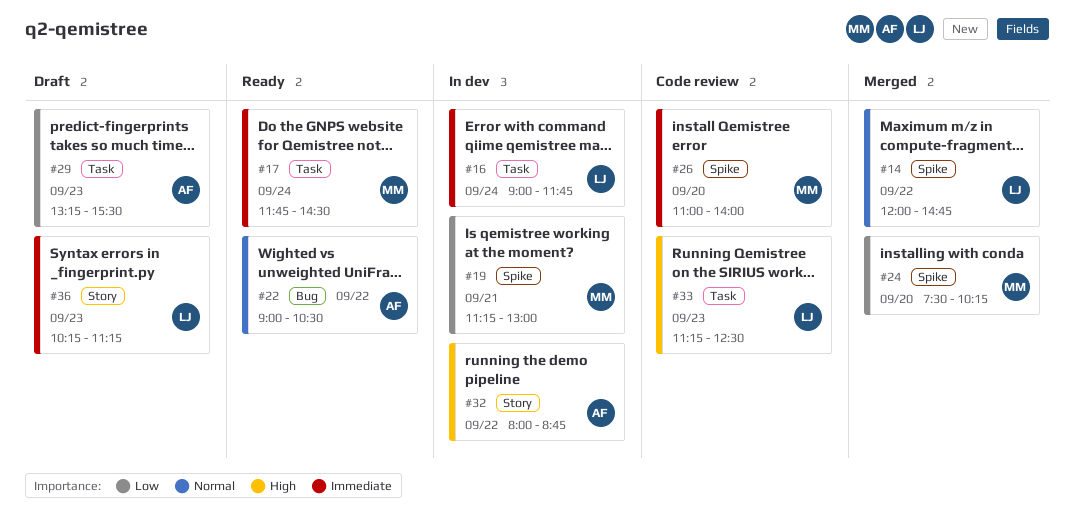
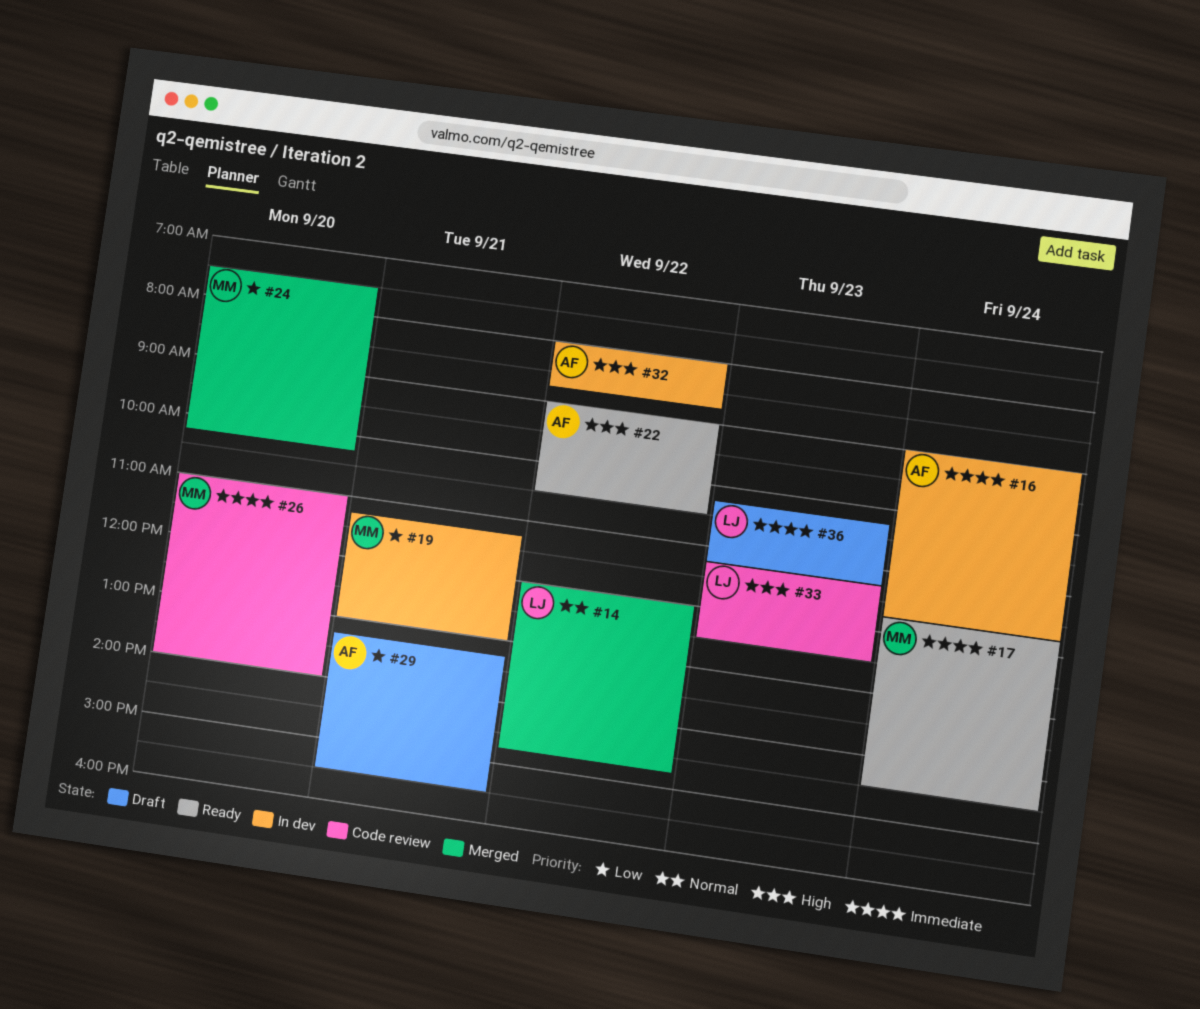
#16, owner: LJ -> AF
#22, priority: Normal -> High
#29, day: Sep 23 -> Sep 21

